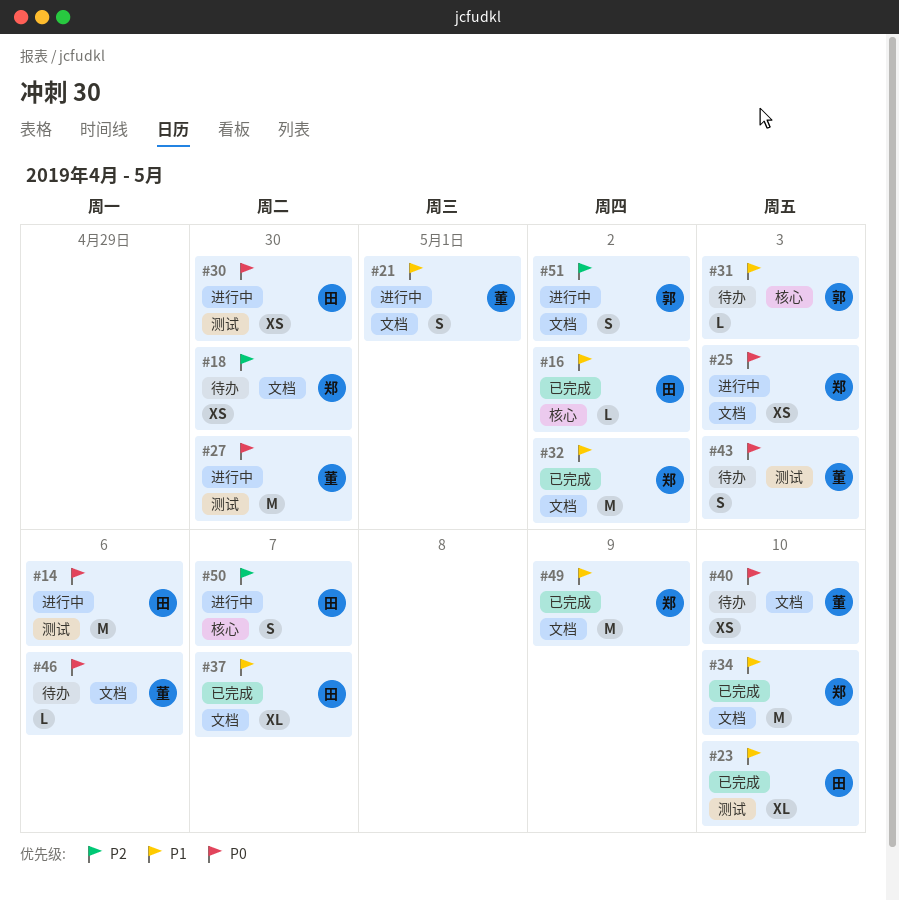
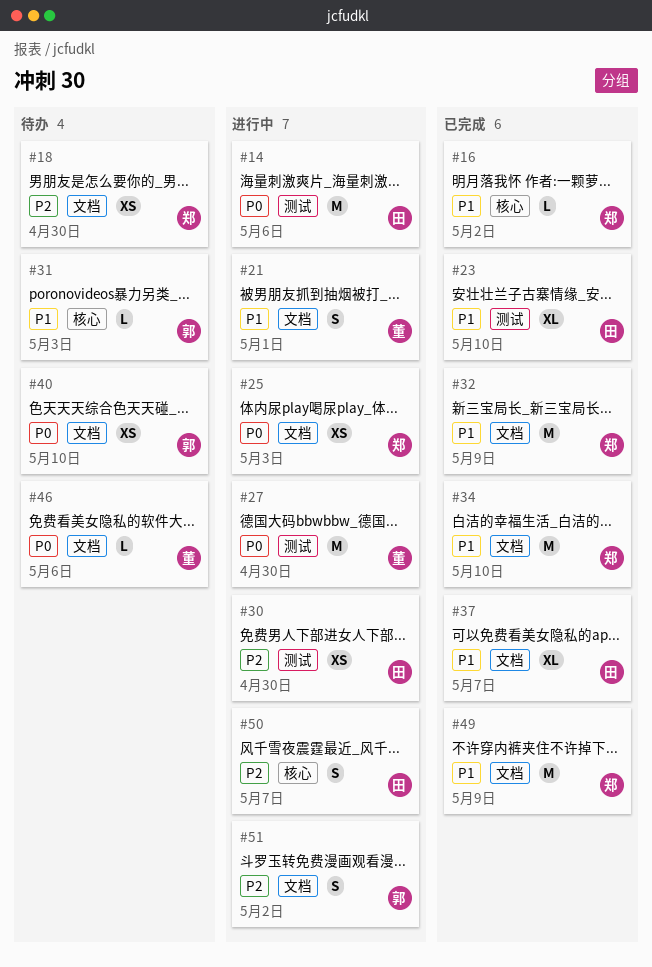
#16, owner: 田 -> 郑
#30, priority: P0 -> P2
#32, due: May 2 -> May 9
#40, owner: 董 -> 郭
#43: present -> none

